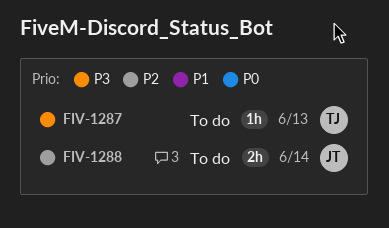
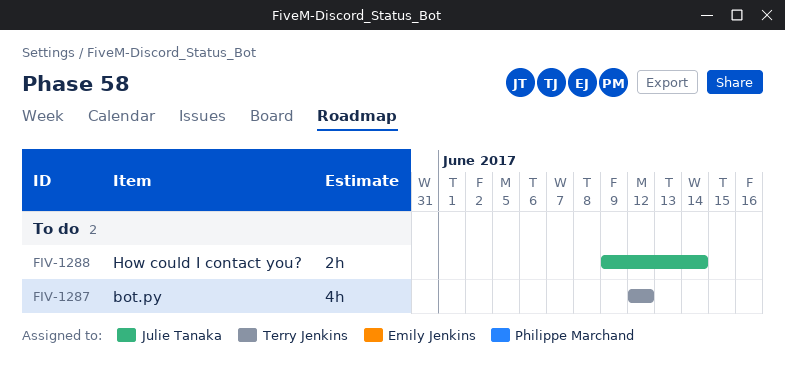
FIV-1287, estimate: 1h -> 4h
FIV-1287, due: Jun 13 -> Jun 12

